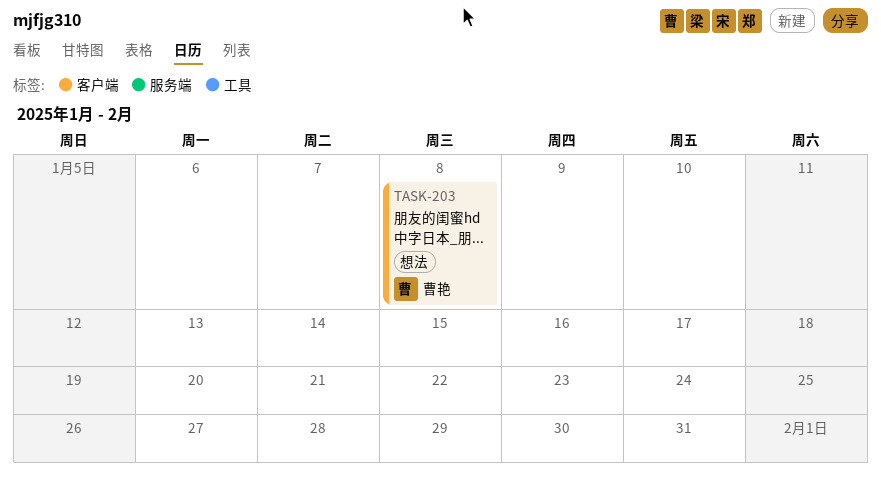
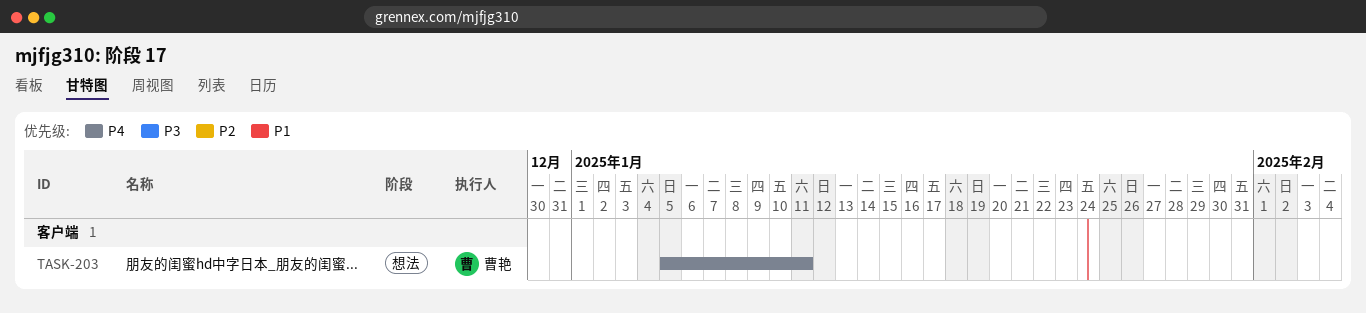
TASK-203, due: Jan 8 -> Jan 11

